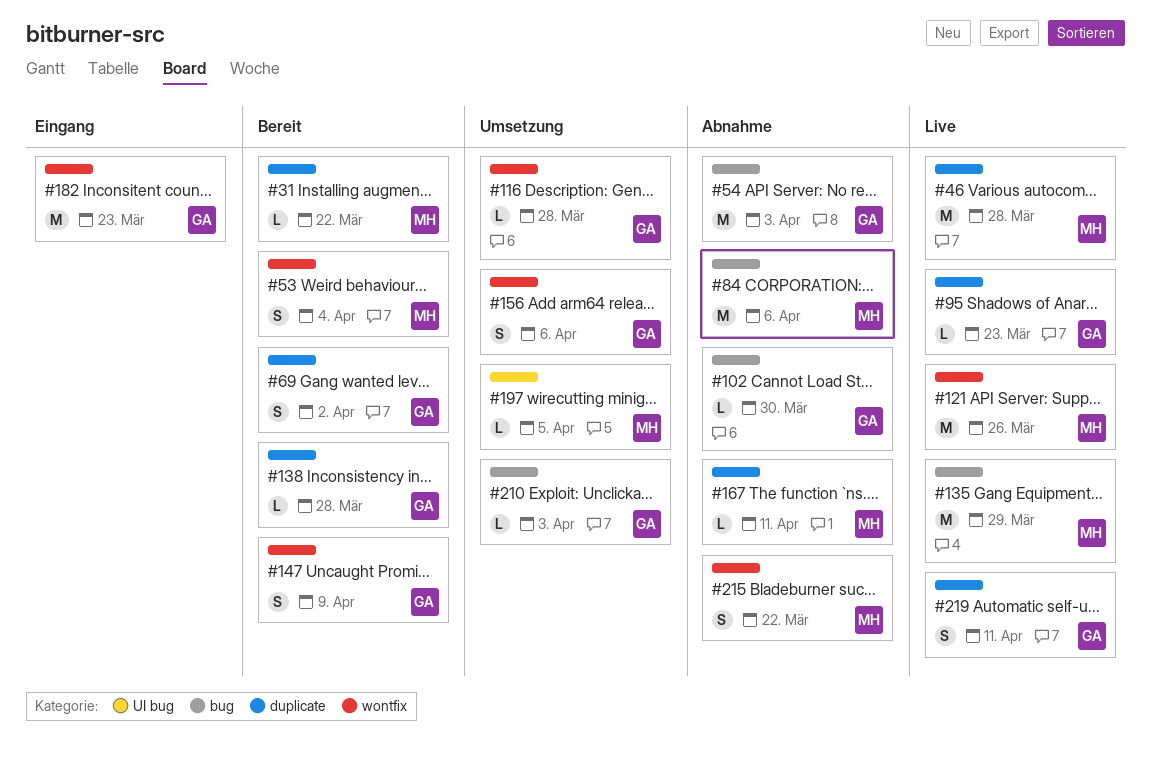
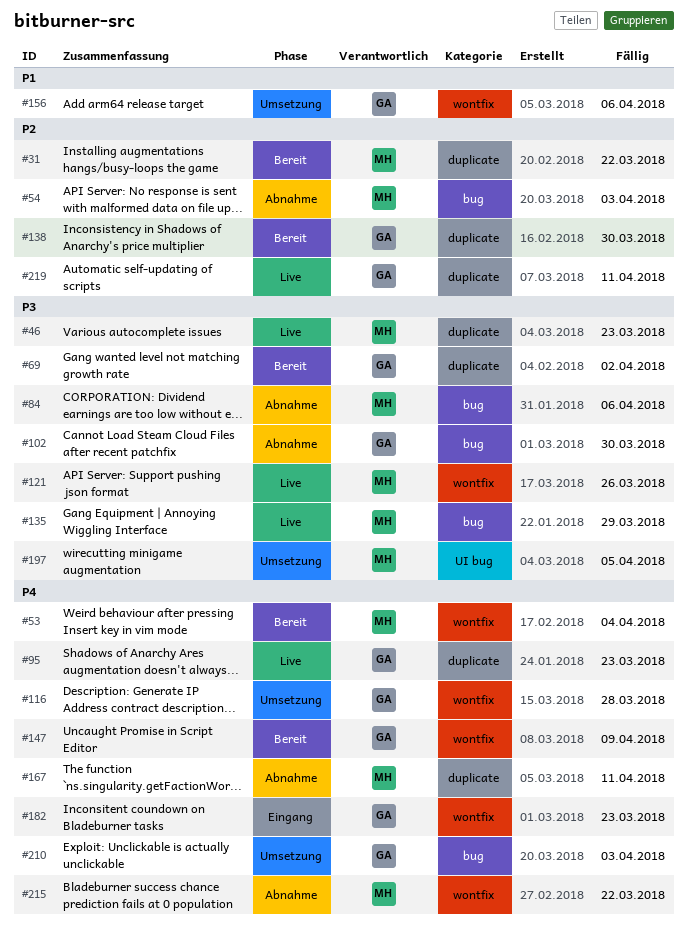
#46, due: Mar 28 -> Mar 23
#54, owner: GA -> MH
#138, due: Mar 28 -> Mar 30

